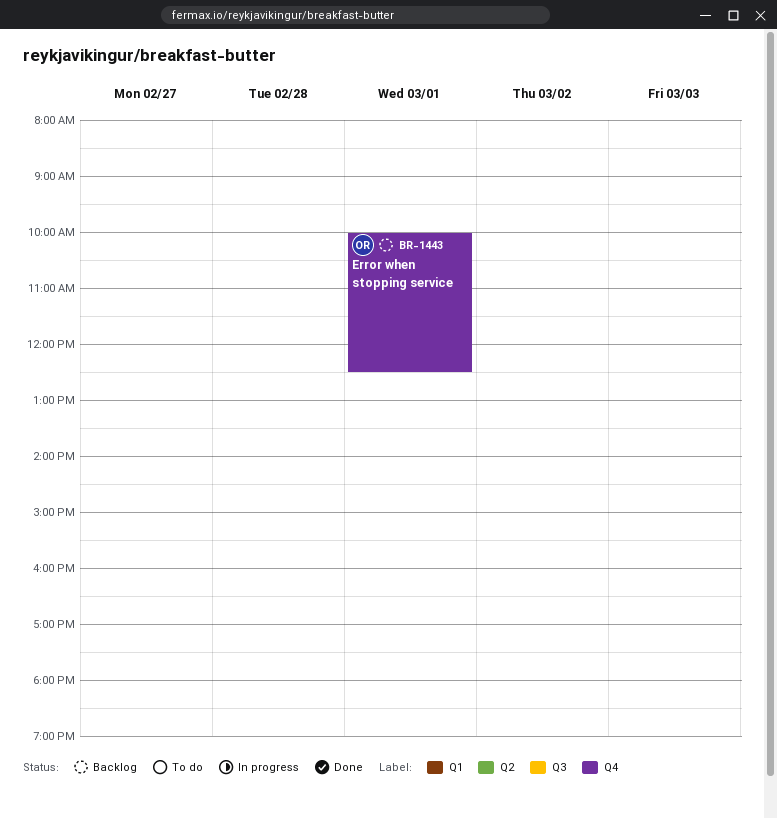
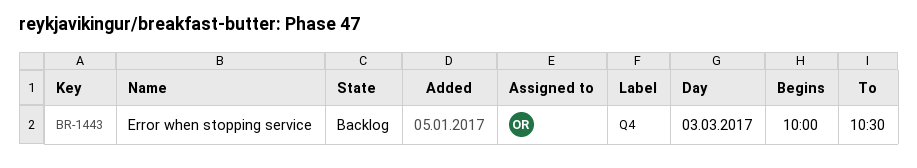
BR-1443, day: Mar 1 -> Mar 3
BR-1443, ends: 12:30 -> 10:30

